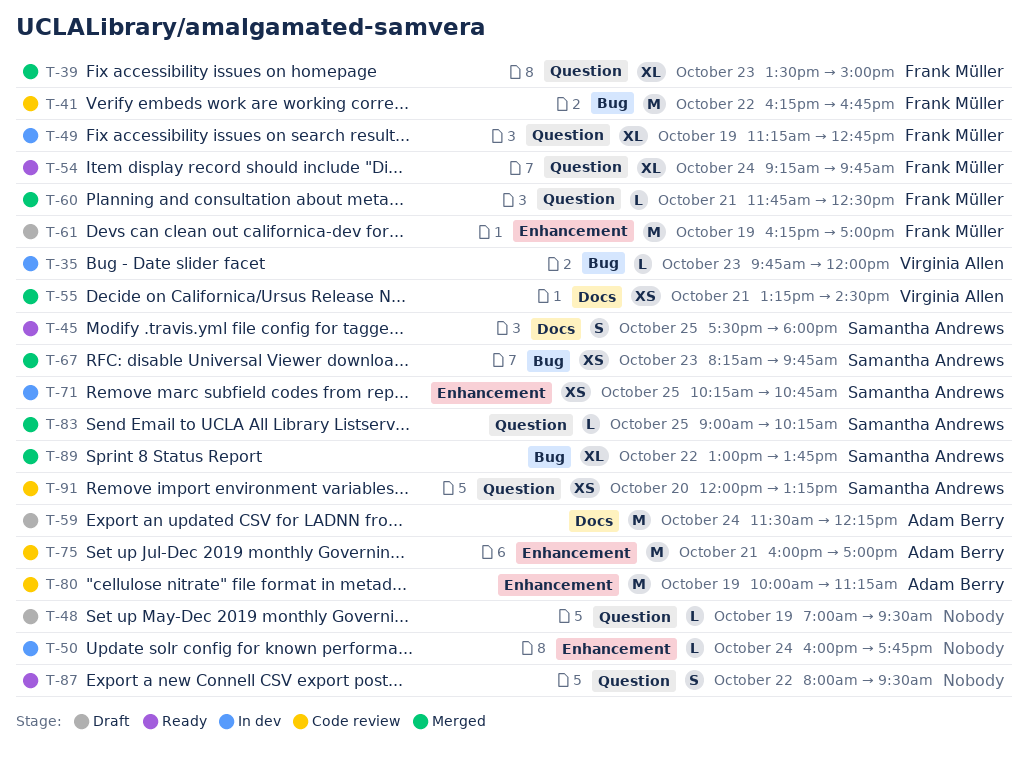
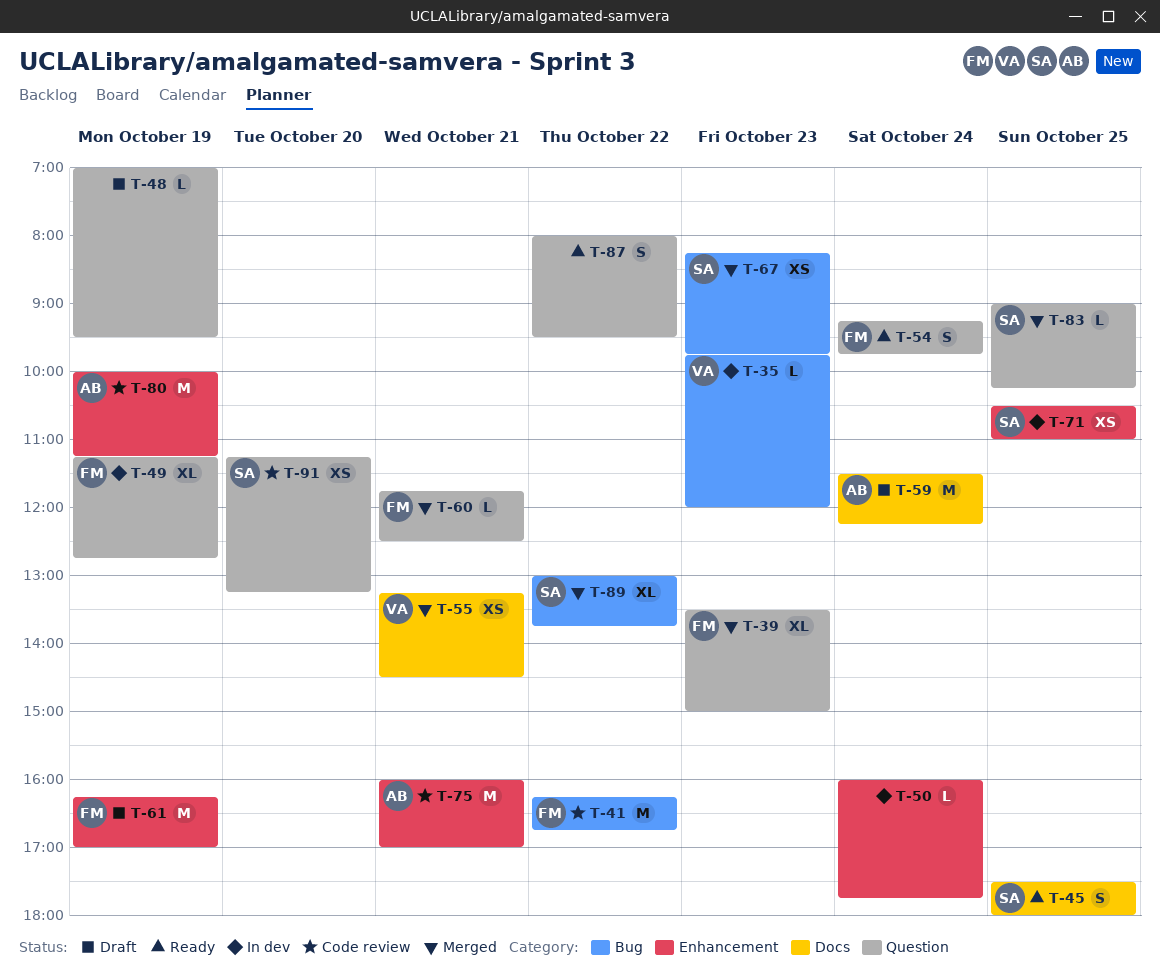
T-54, estimate: XL -> S
T-71, begins: 10:15 -> 10:30
T-71, ends: 10:45 -> 11:00
T-91, begins: 12:00 -> 11:15

